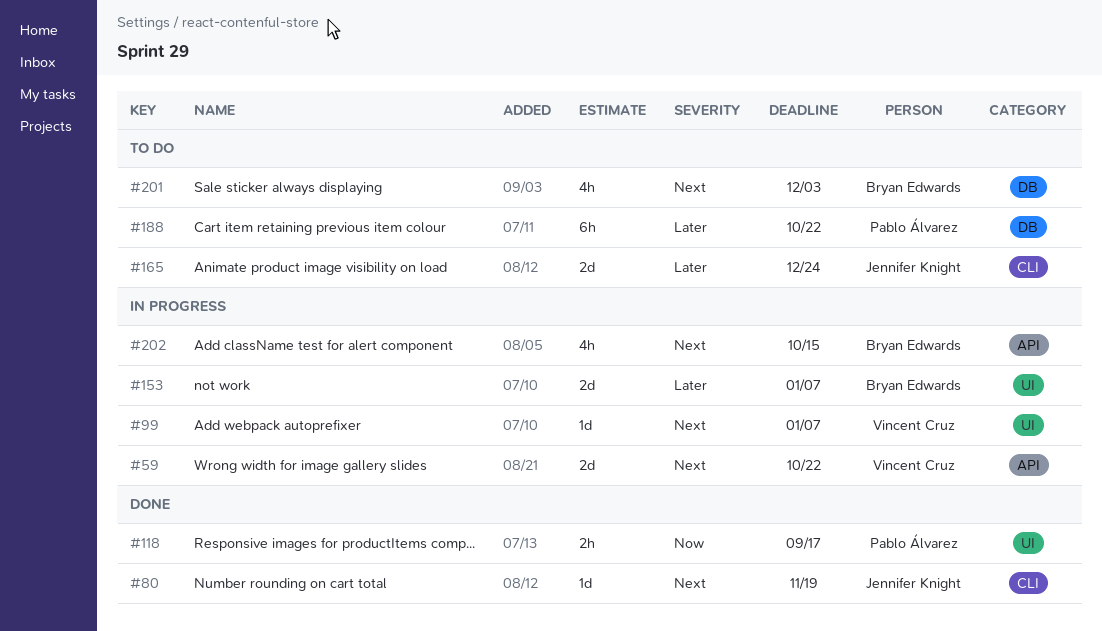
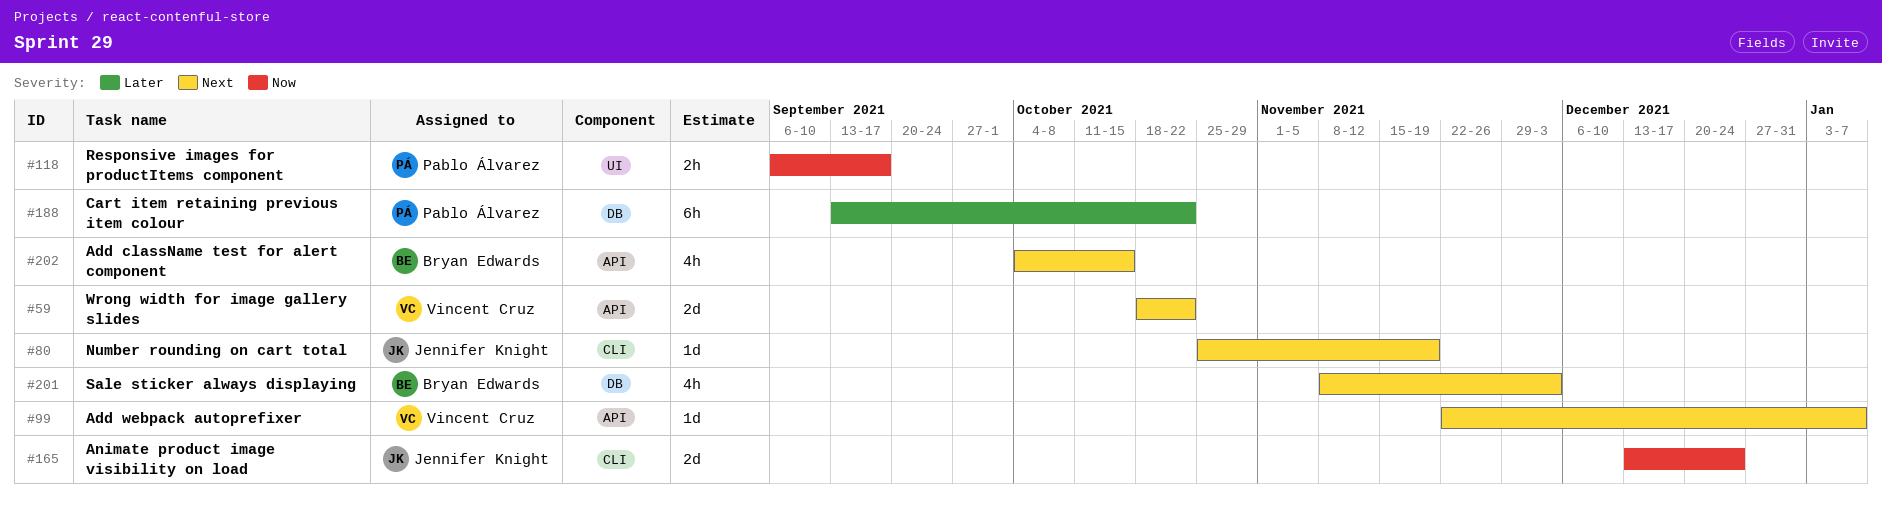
#99, label: UI -> API
#153: present -> none
#165, priority: Later -> Now

